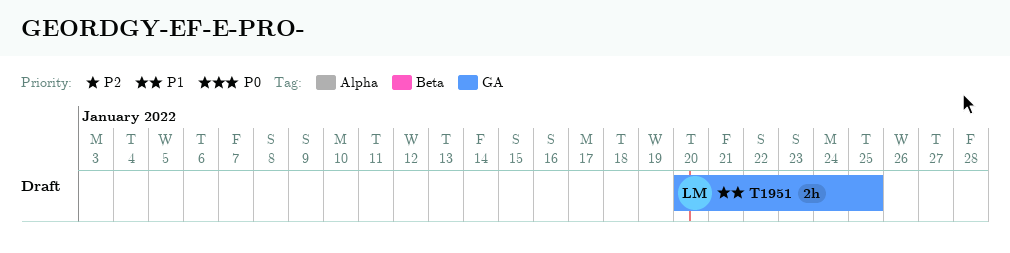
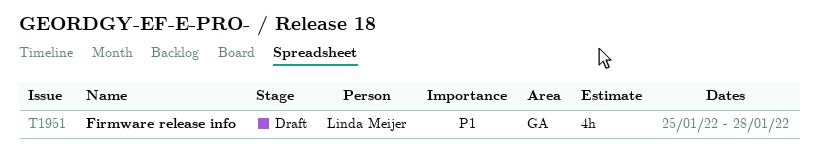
T1951, estimate: 2h -> 4h
T1951, start: Jan 20 -> Jan 25
T1951, due: Jan 25 -> Jan 28

